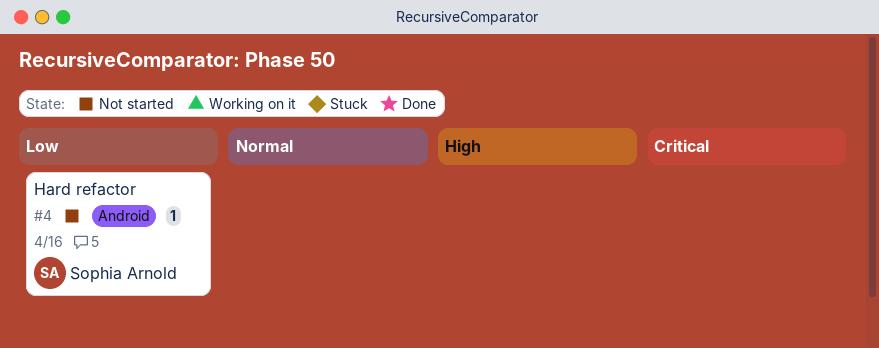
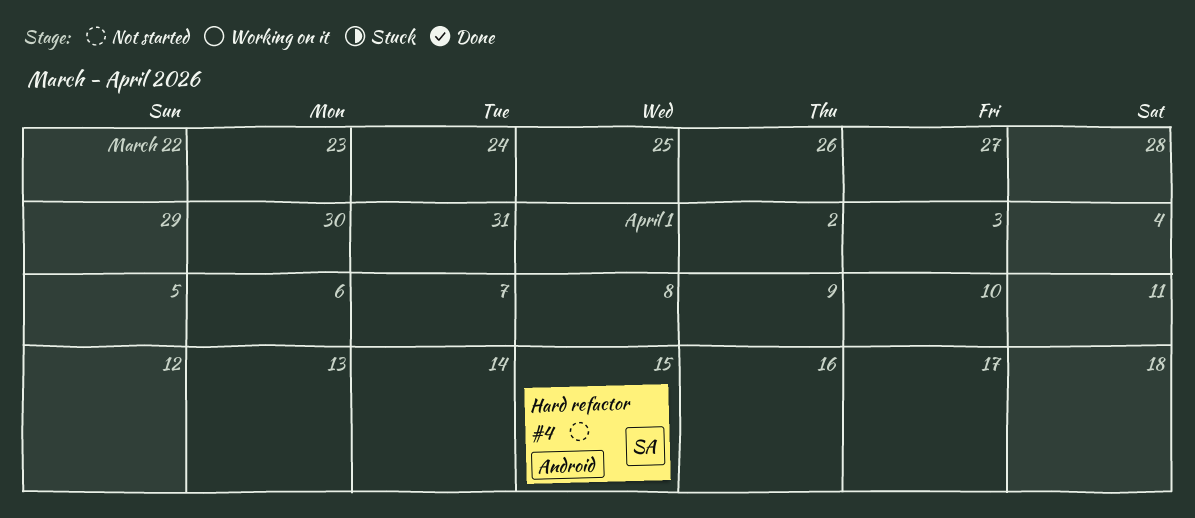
#4, due: Apr 16 -> Apr 15

